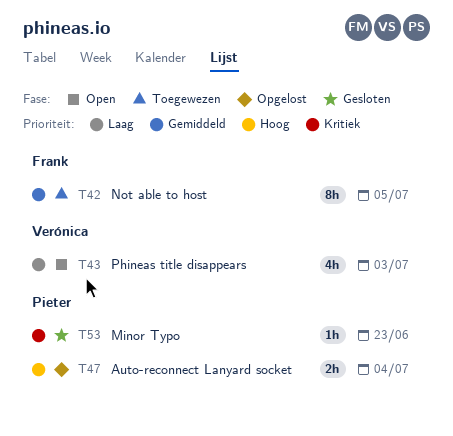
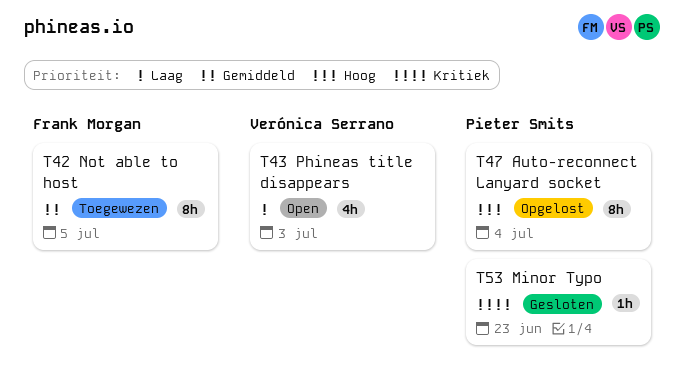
T47, estimate: 2h -> 8h

